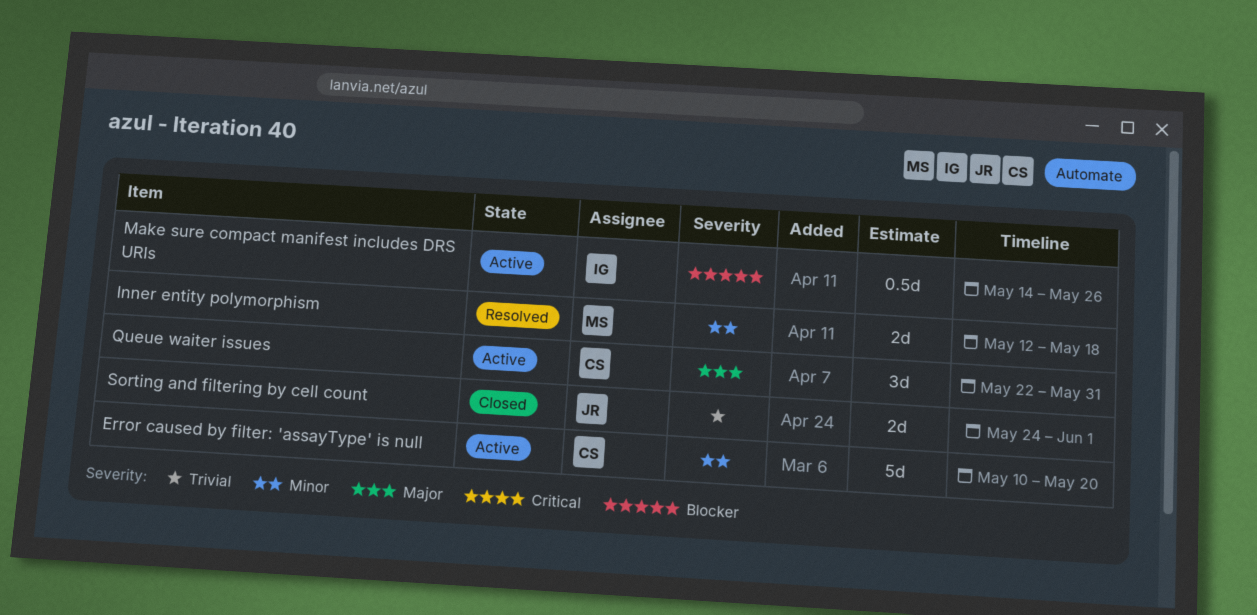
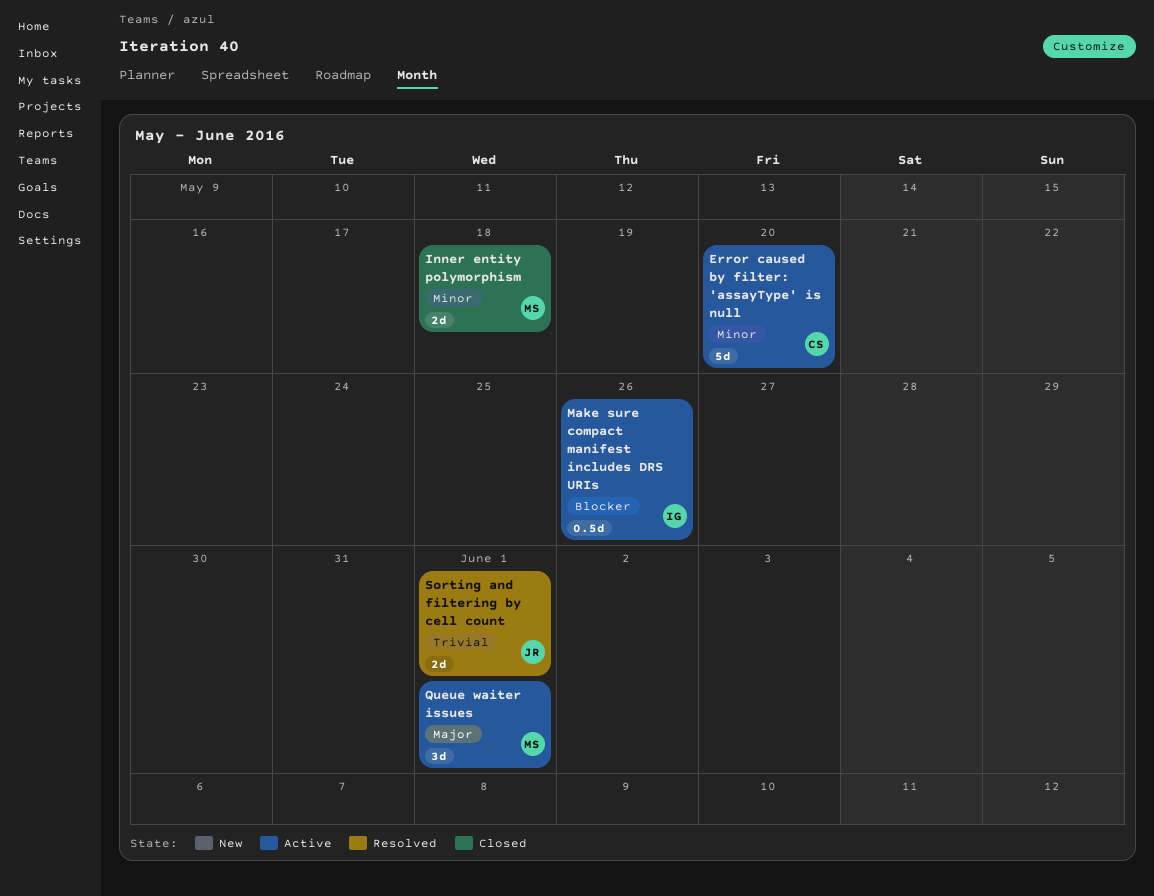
Inner entity polymorphism, status: Resolved -> Closed
Queue waiter issues, owner: CS -> MS
Queue waiter issues, due: May 31 -> Jun 1
Sorting and filtering by cell count, status: Closed -> Resolved

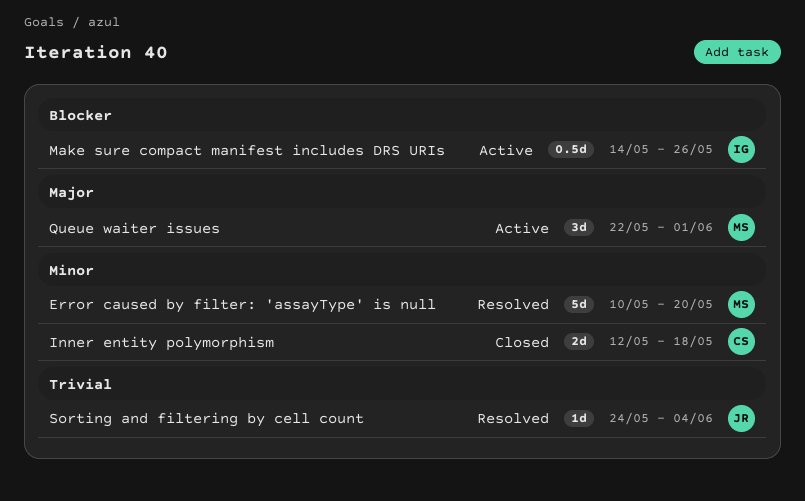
Error caused by filter: 'assayType' is null, status: Active -> Resolved
Error caused by filter: 'assayType' is null, owner: CS -> MS
Inner entity polymorphism, owner: MS -> CS
Sorting and filtering by cell count, estimate: 2d -> 1d
Sorting and filtering by cell count, due: Jun 1 -> Jun 4

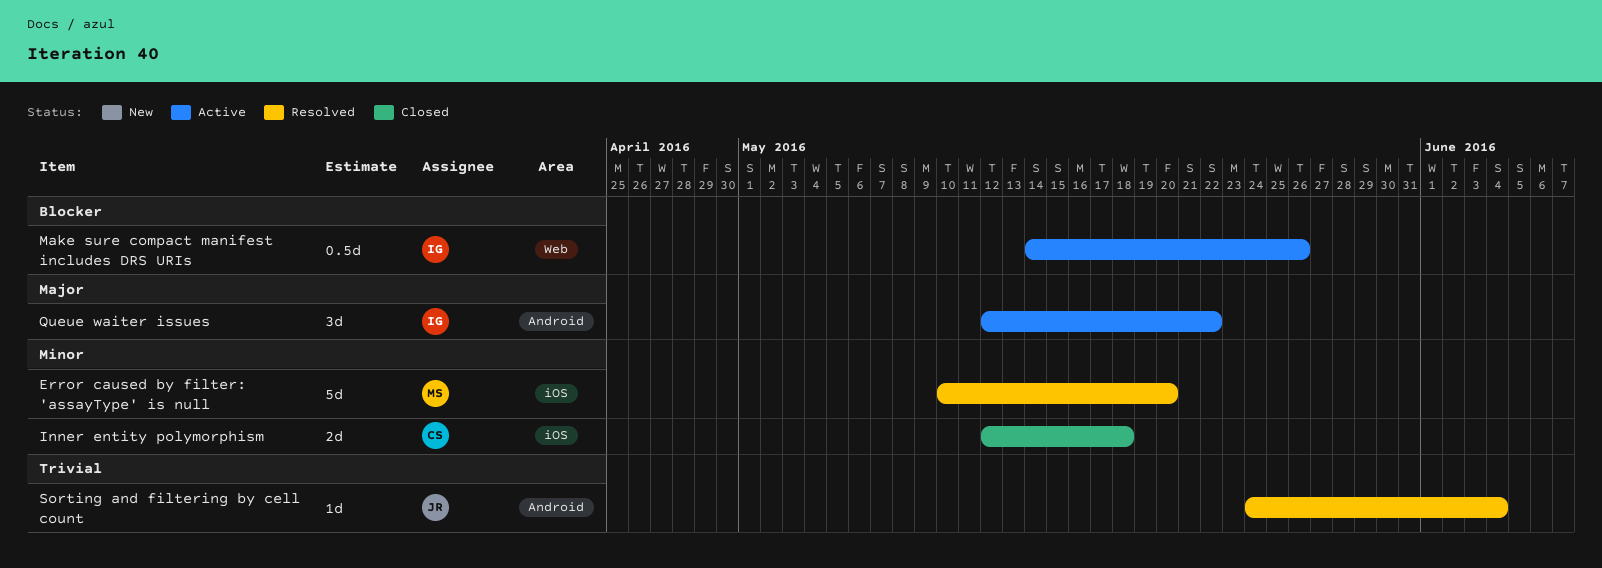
Queue waiter issues, owner: MS -> IG
Queue waiter issues, start: May 22 -> May 12
Queue waiter issues, due: Jun 1 -> May 22

